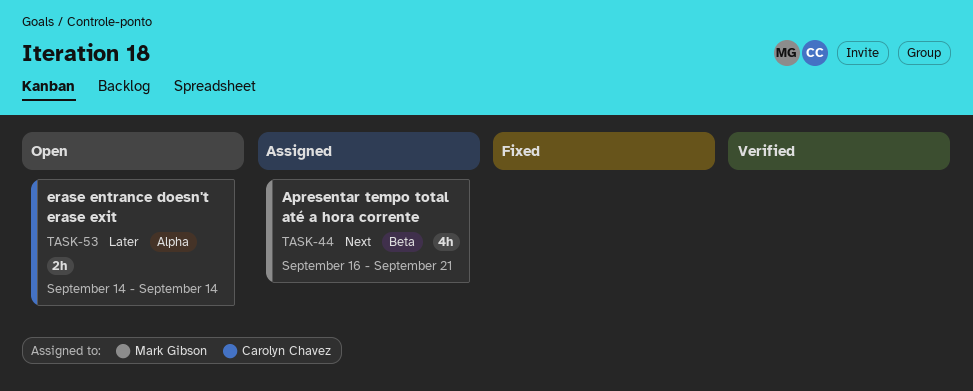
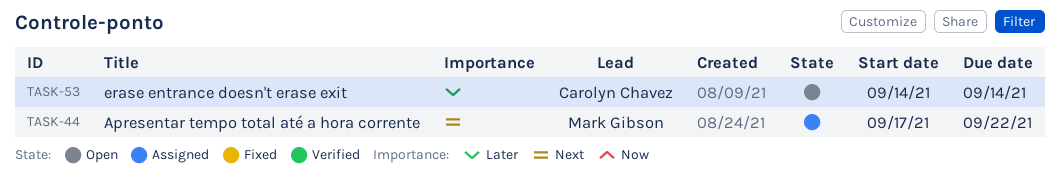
TASK-44, start: Sep 16 -> Sep 17
TASK-44, due: Sep 21 -> Sep 22

